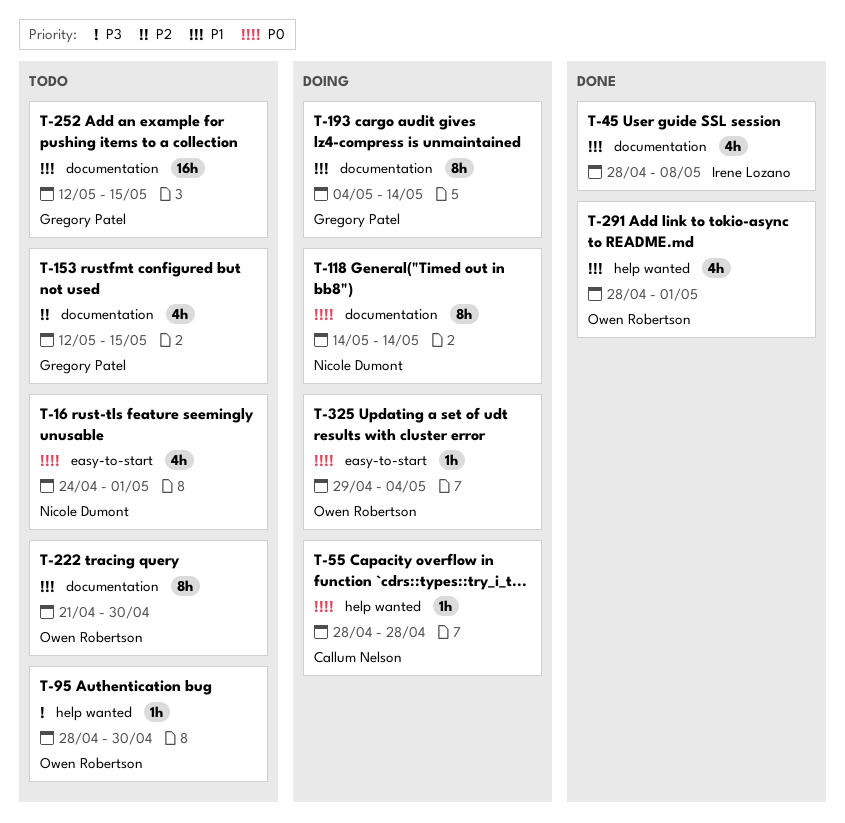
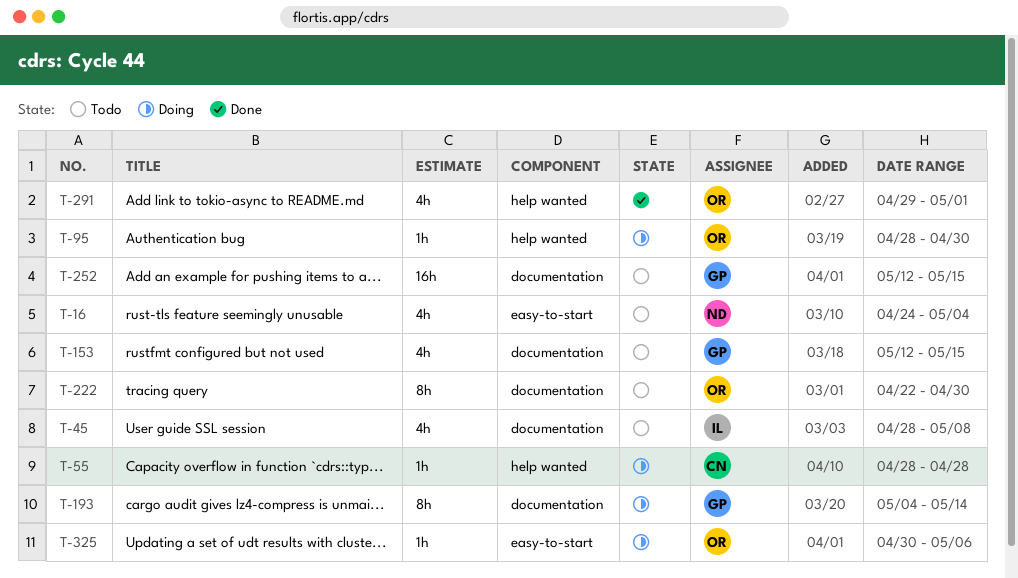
T-16, due: May 1 -> May 4
T-45, status: Done -> Todo
T-95, status: Todo -> Doing
T-118: present -> none
T-222, start: Apr 21 -> Apr 22
T-291, start: Apr 28 -> Apr 29
T-325, start: Apr 29 -> Apr 30
T-325, due: May 4 -> May 6

